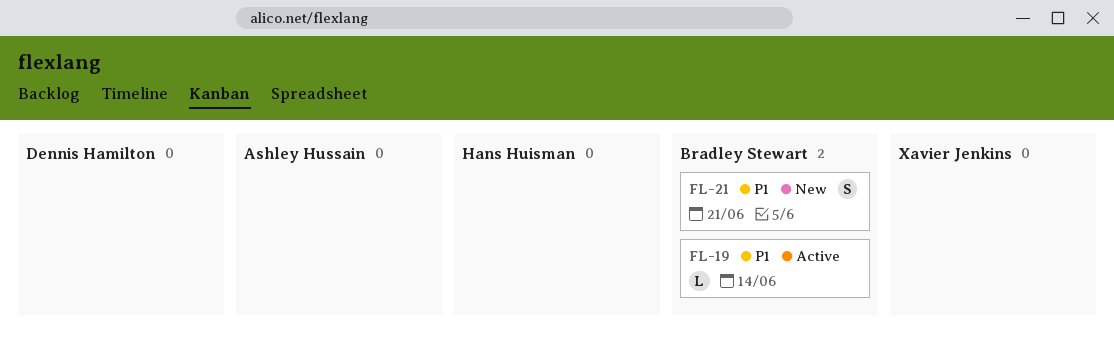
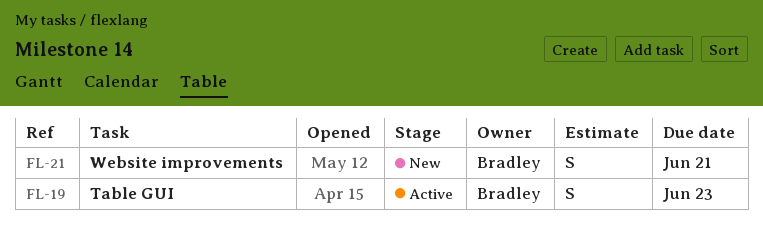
FL-19, estimate: L -> S
FL-19, due: Jun 14 -> Jun 23

